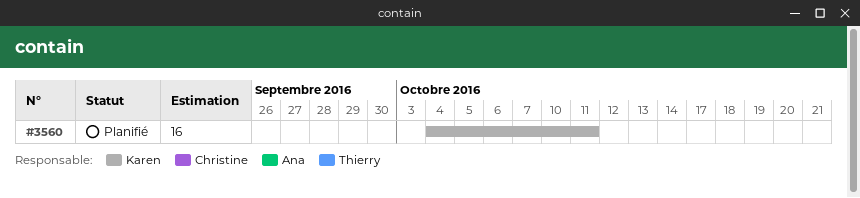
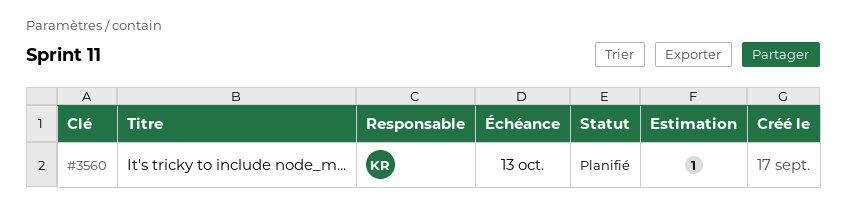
#3560, estimate: 16 -> 1
#3560, due: Oct 11 -> Oct 13

